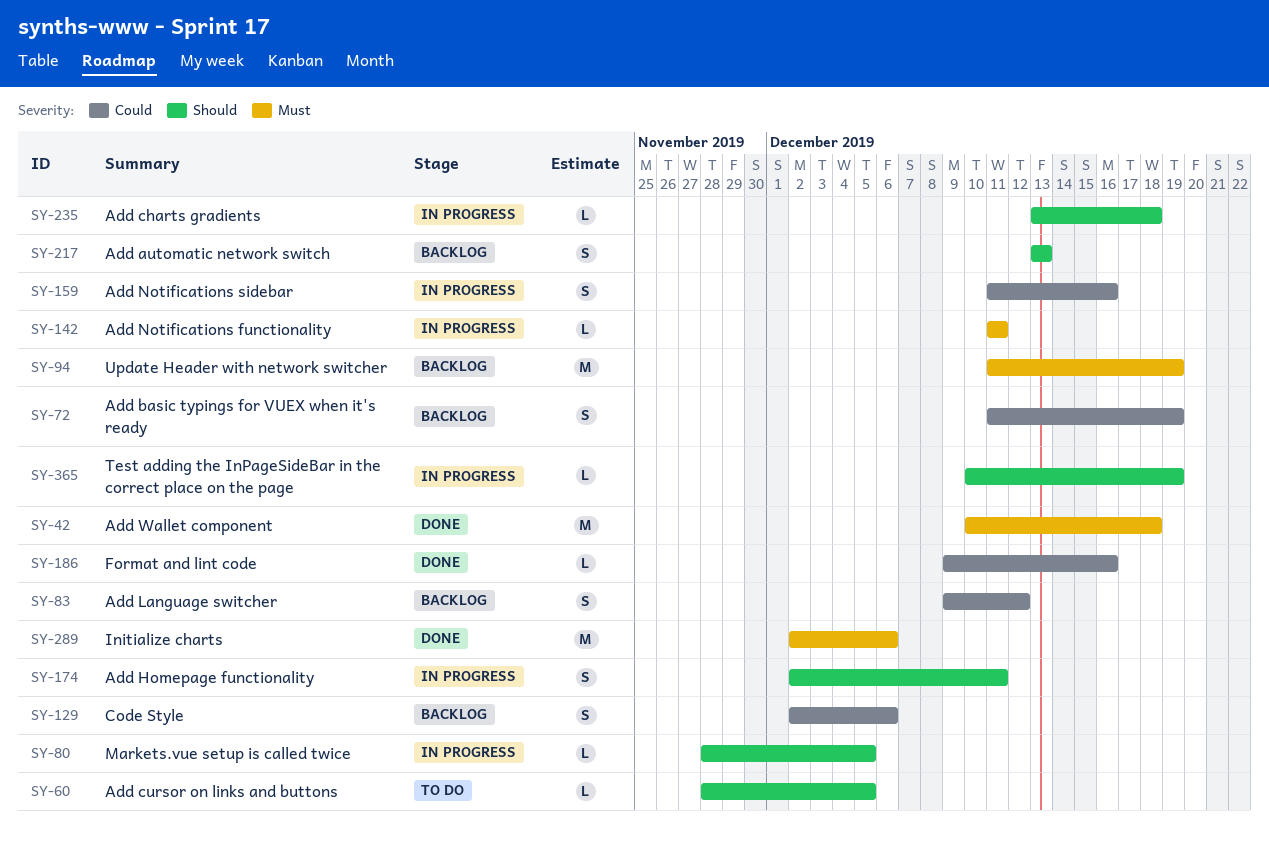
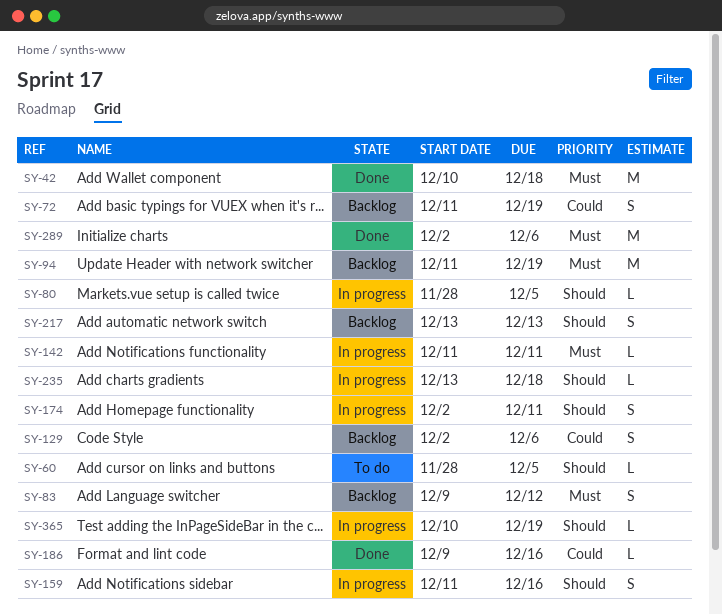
SY-83, priority: Could -> Must
SY-159, priority: Could -> Should

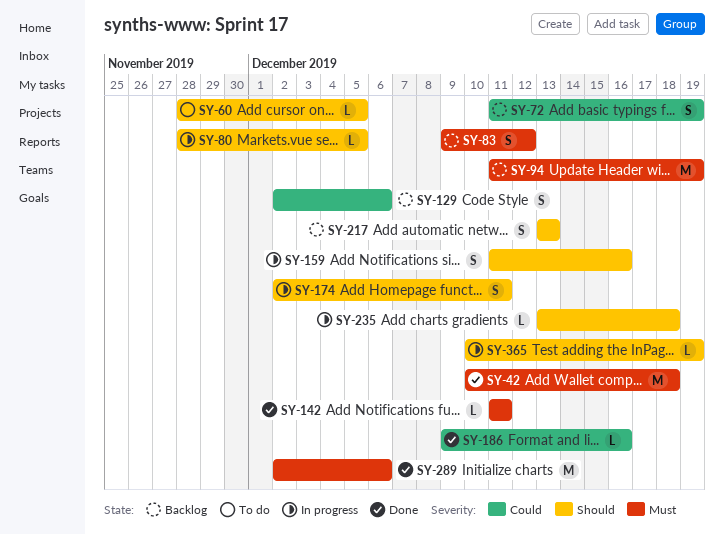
SY-142, status: In progress -> Done

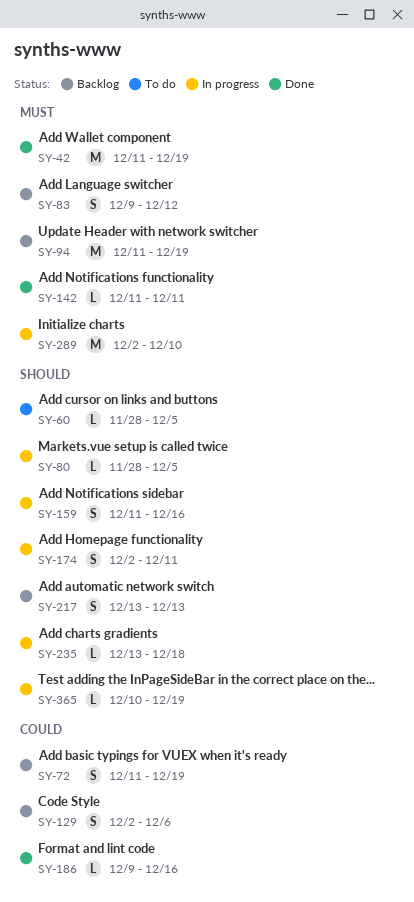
SY-42, start: Dec 10 -> Dec 11
SY-42, due: Dec 18 -> Dec 19
SY-289, status: Done -> In progress
SY-289, due: Dec 6 -> Dec 10

